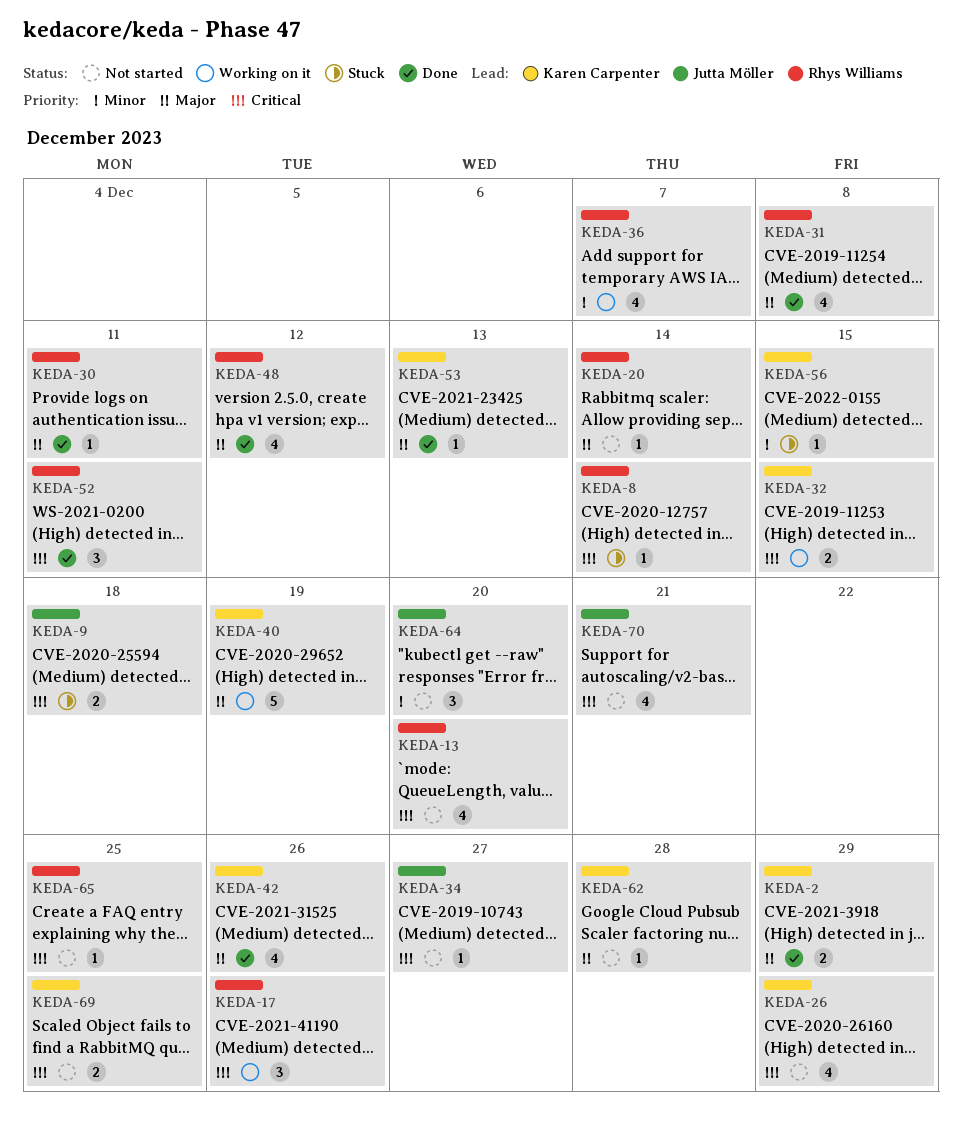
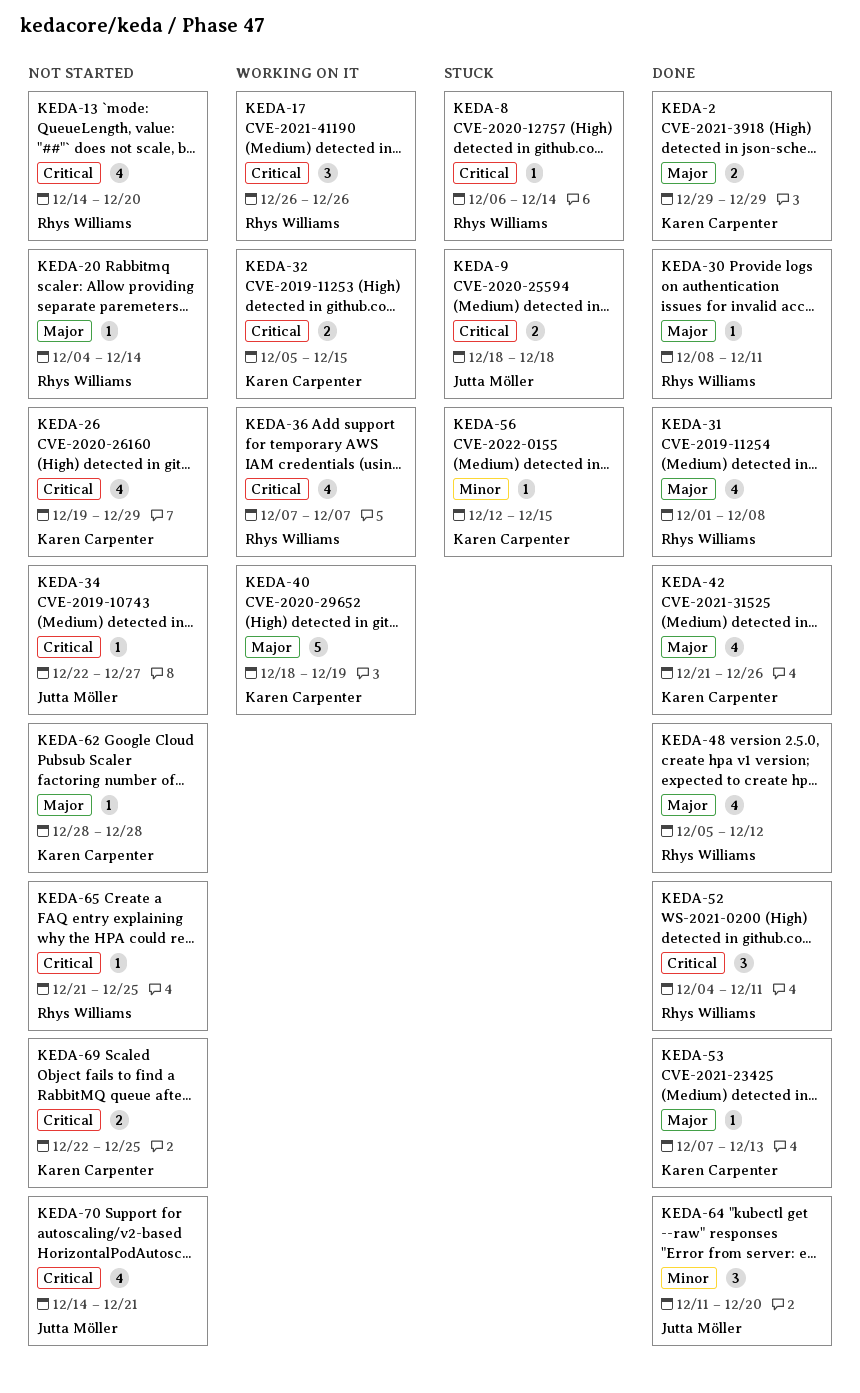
KEDA-36, priority: Minor -> Critical
KEDA-64, status: Not started -> Done

